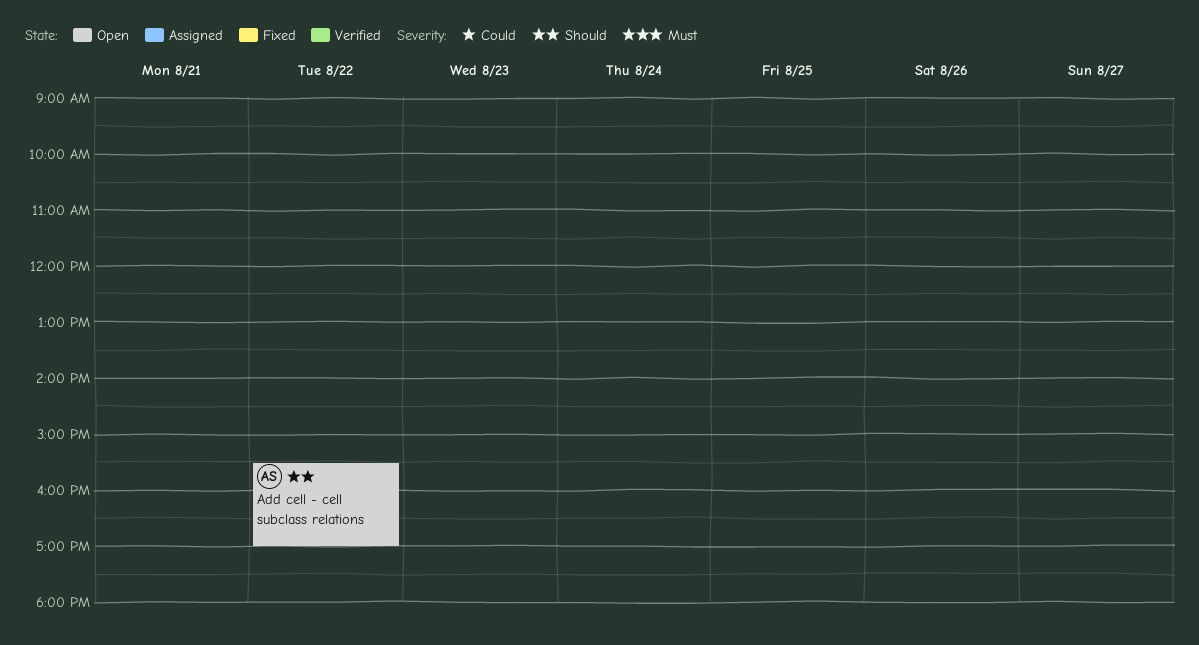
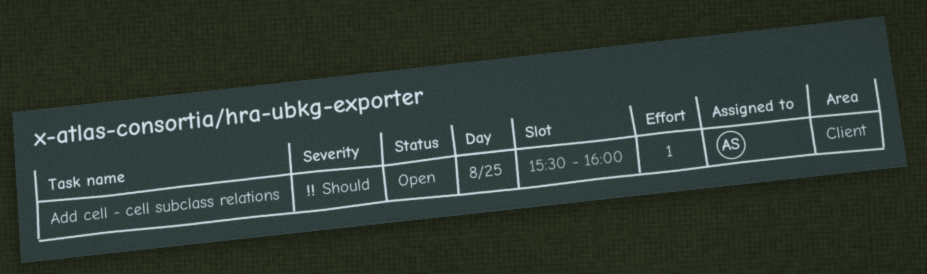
Add cell - cell subclass relations, day: Aug 22 -> Aug 25
Add cell - cell subclass relations, ends: 17:00 -> 16:00

